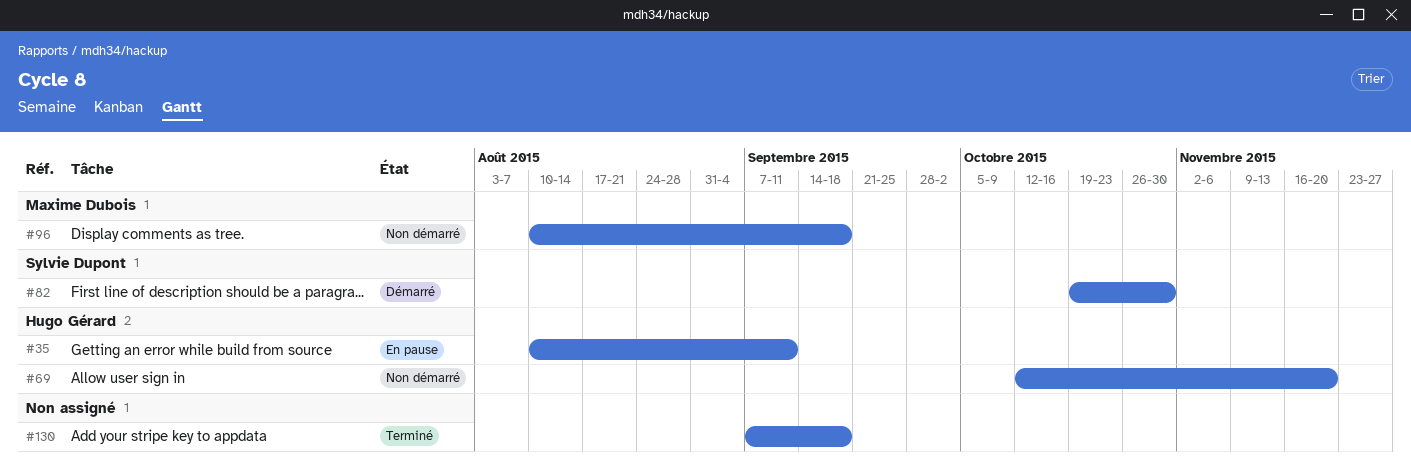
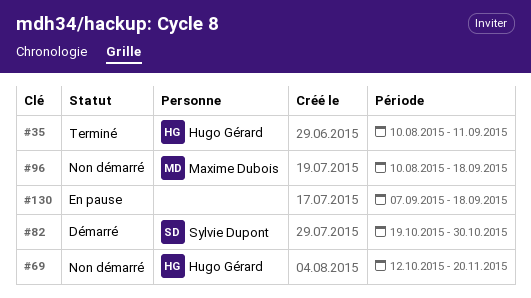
#35, status: En pause -> Terminé
#130, status: Terminé -> En pause

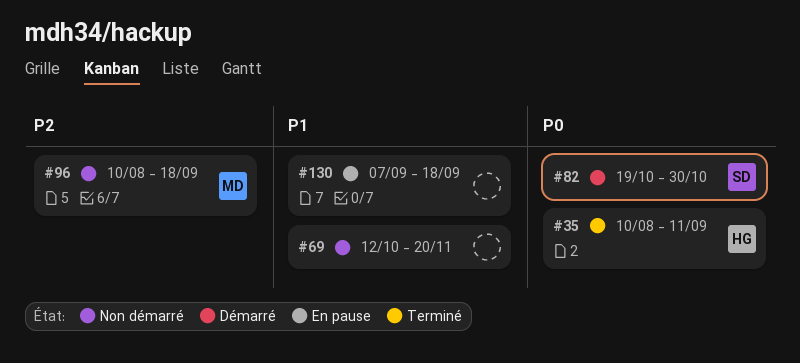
#69, owner: Hugo Gérard -> none

